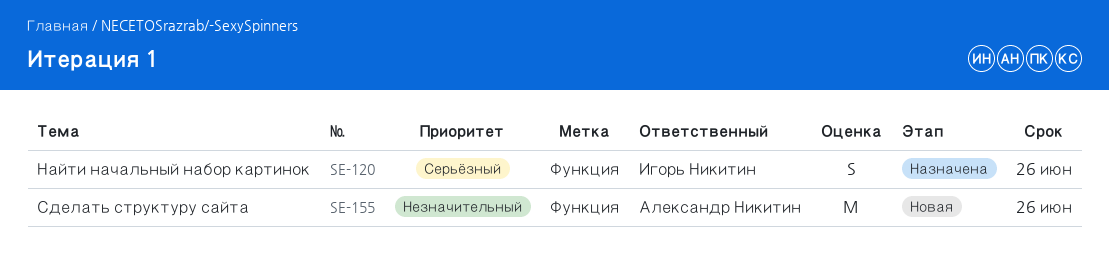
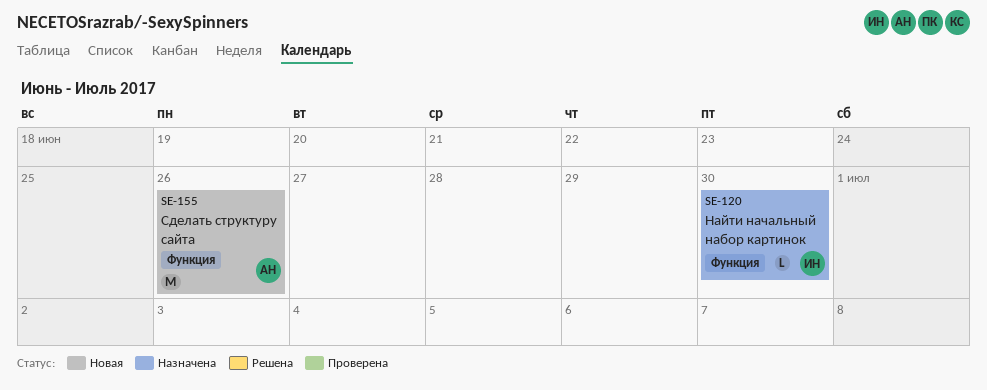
SE-120, estimate: S -> L
SE-120, due: Jun 26 -> Jun 30

